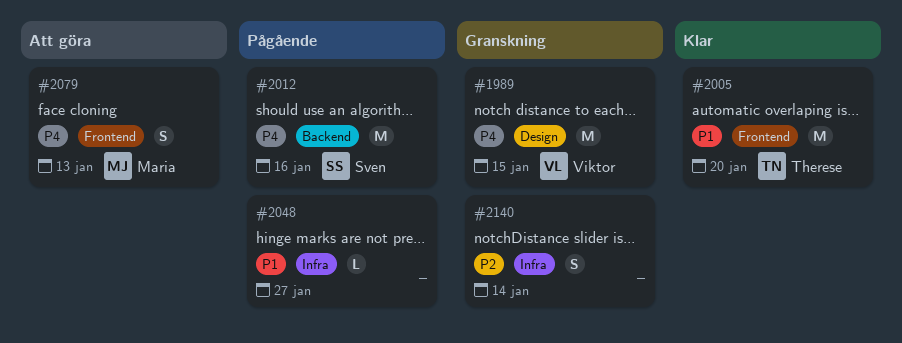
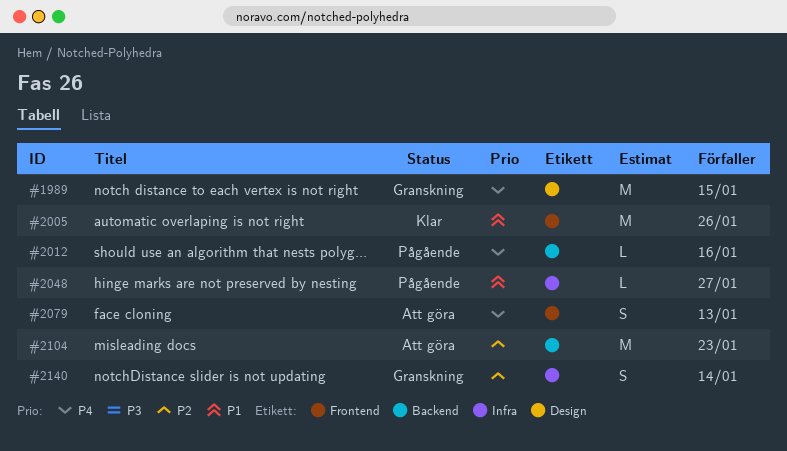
#2005, due: Jan 20 -> Jan 26
#2012, estimate: M -> L
#2104: none -> present

